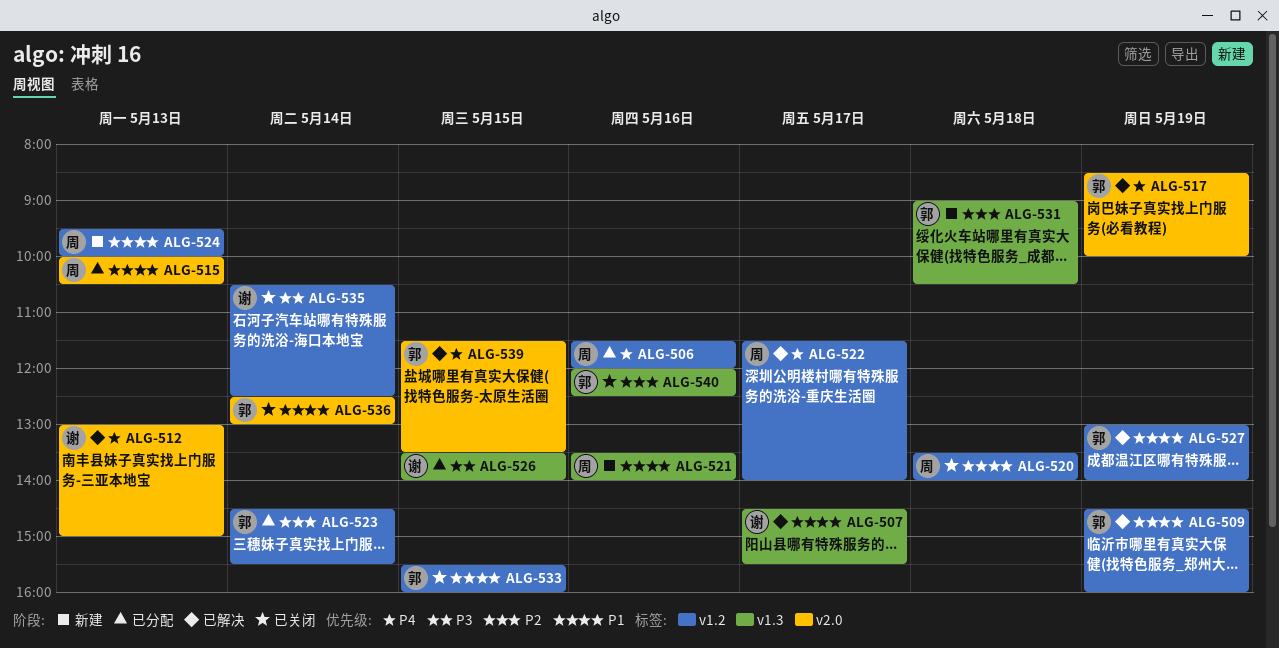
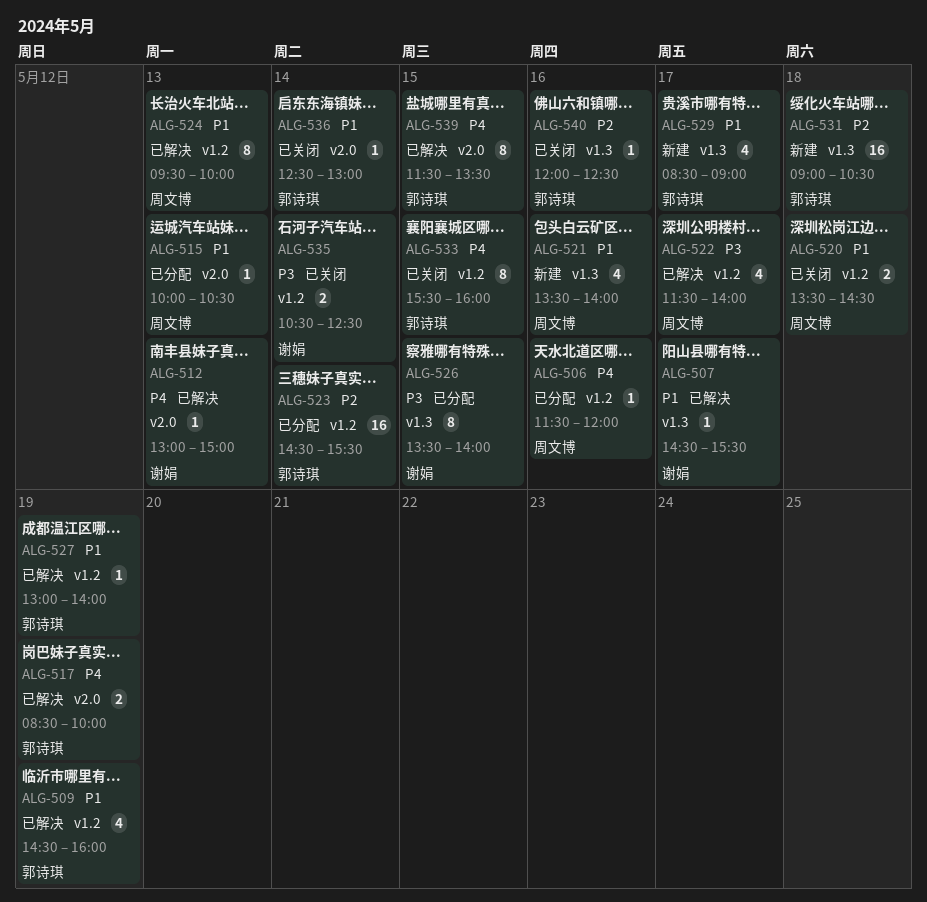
ALG-520, ends: 14:00 -> 14:30
ALG-522, priority: P4 -> P3
ALG-524, status: 新建 -> 已解决
ALG-529: none -> present
ALG-533, priority: P1 -> P4

